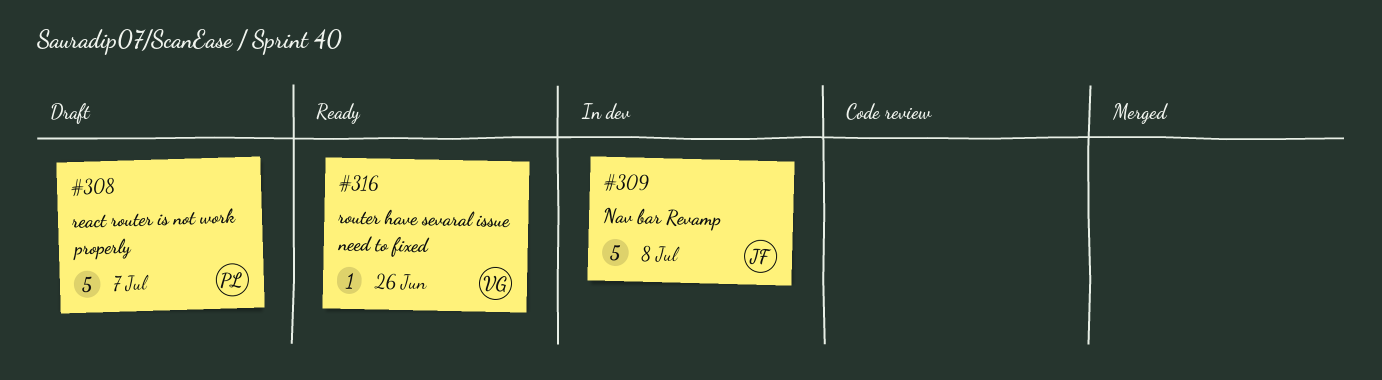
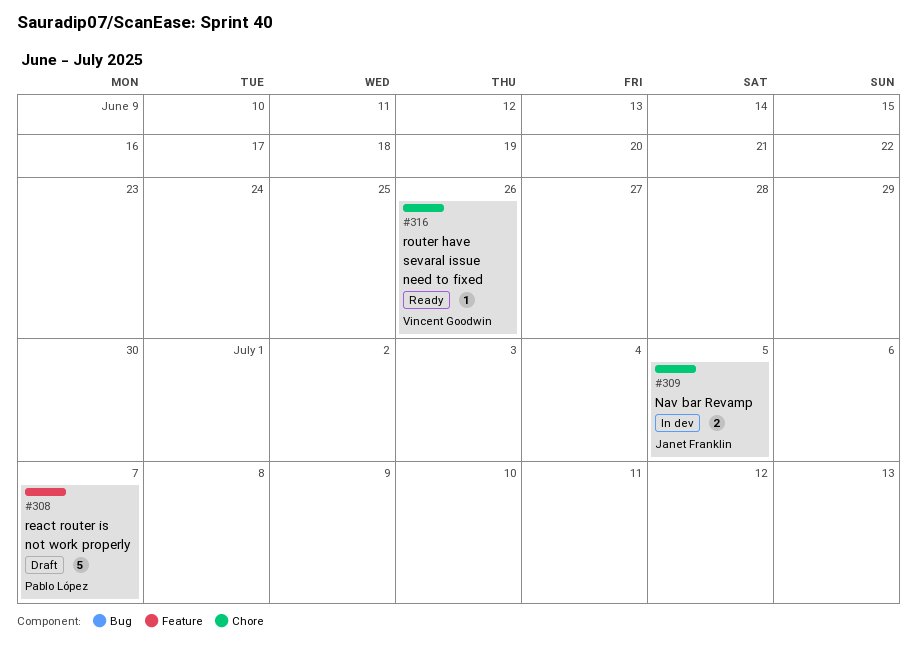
#309, estimate: 5 -> 2
#309, due: Jul 8 -> Jul 5

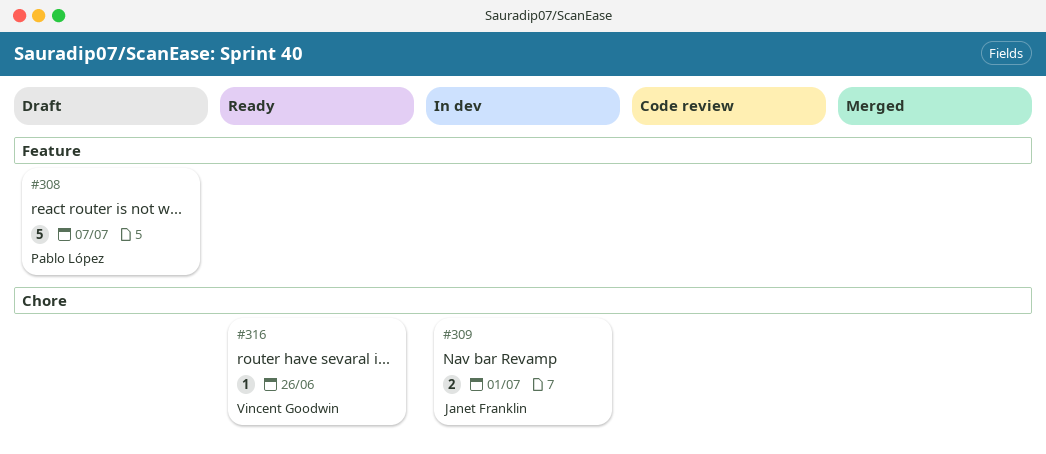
#309, due: Jul 5 -> Jul 1

